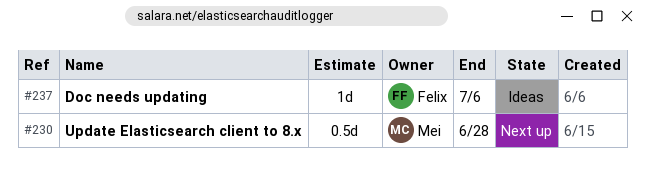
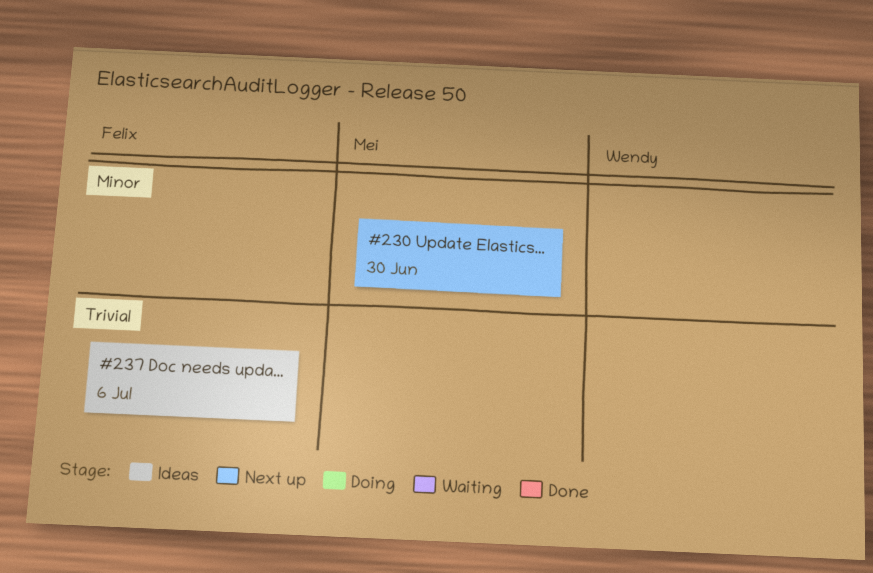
#230, due: Jun 28 -> Jun 30

